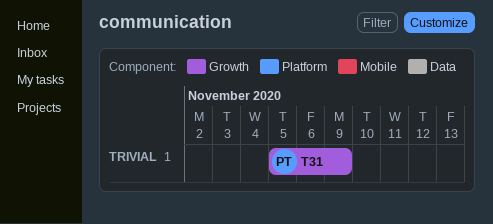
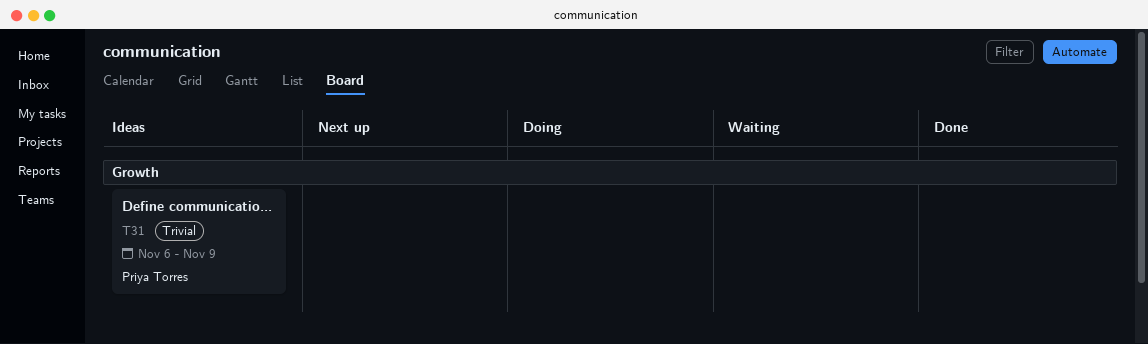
T31, start: Nov 5 -> Nov 6

